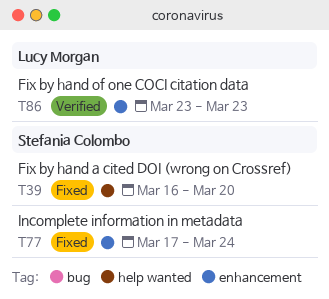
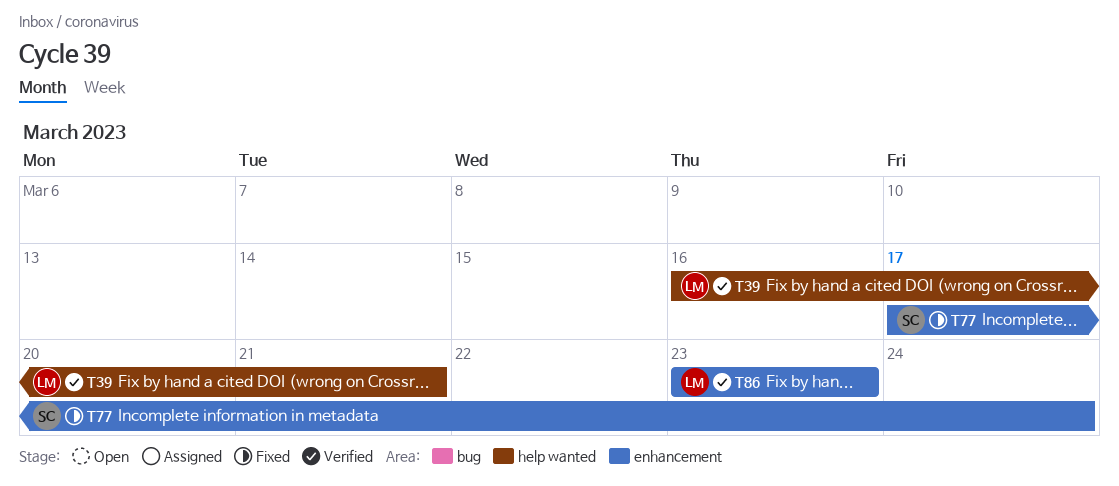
T39, status: Fixed -> Verified
T39, owner: Stefania Colombo -> Lucy Morgan
T39, due: Mar 20 -> Mar 21

